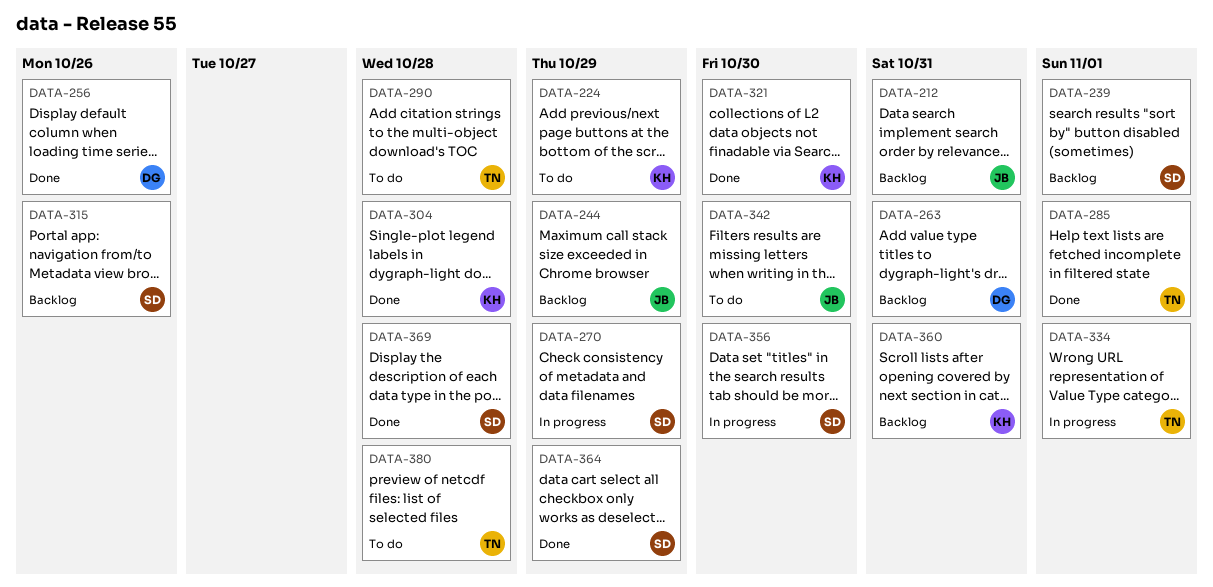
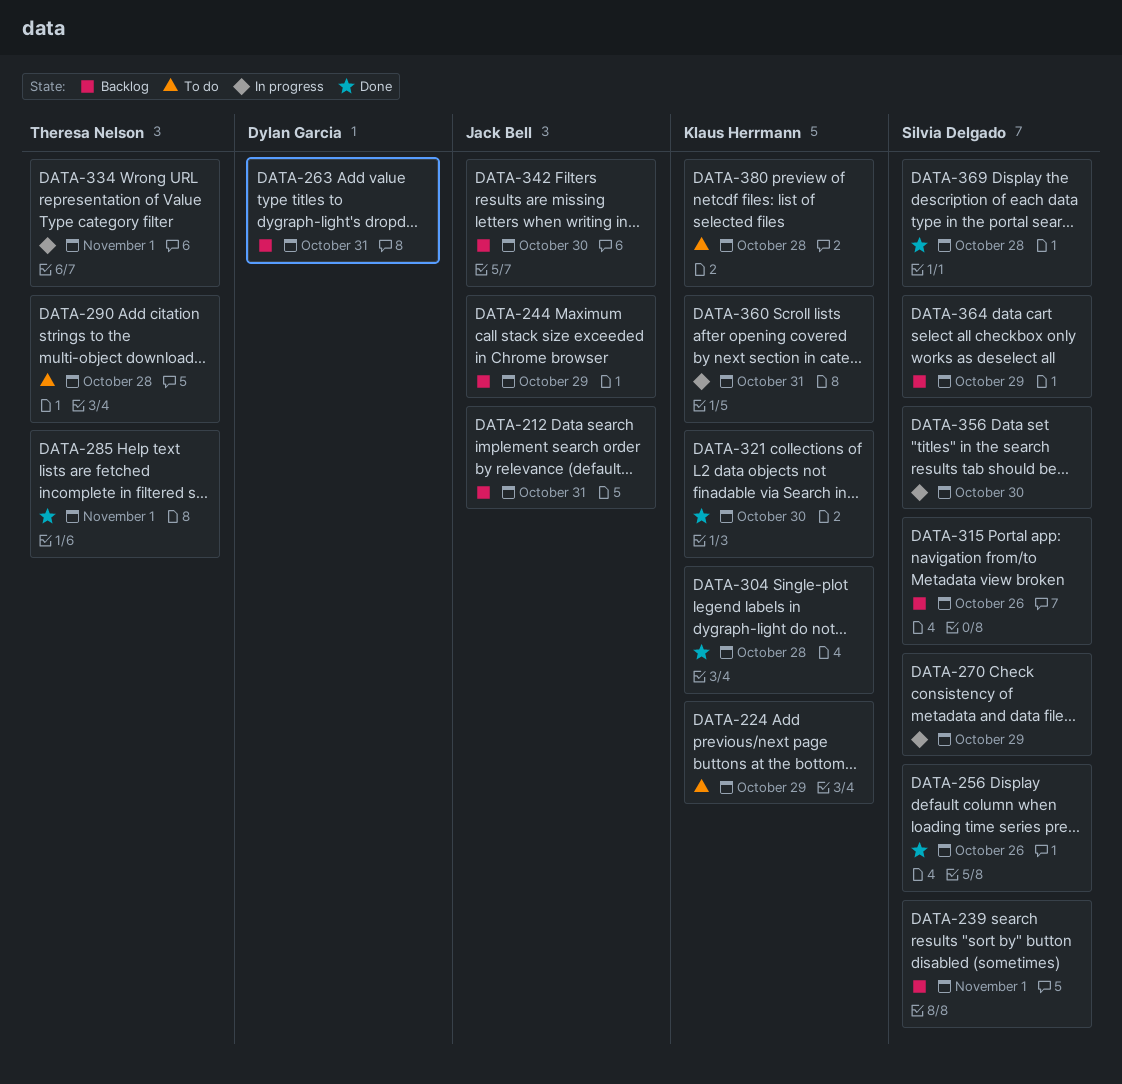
DATA-256, owner: Dylan Garcia -> Silvia Delgado
DATA-342, status: To do -> Backlog
DATA-360, status: Backlog -> In progress
DATA-364, status: Done -> Backlog
DATA-380, owner: Theresa Nelson -> Klaus Herrmann

